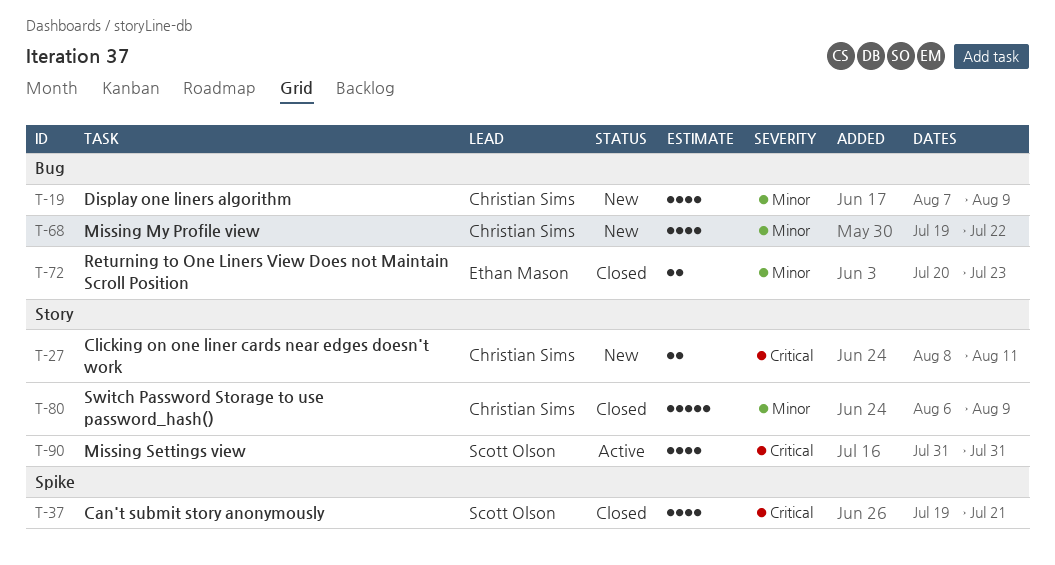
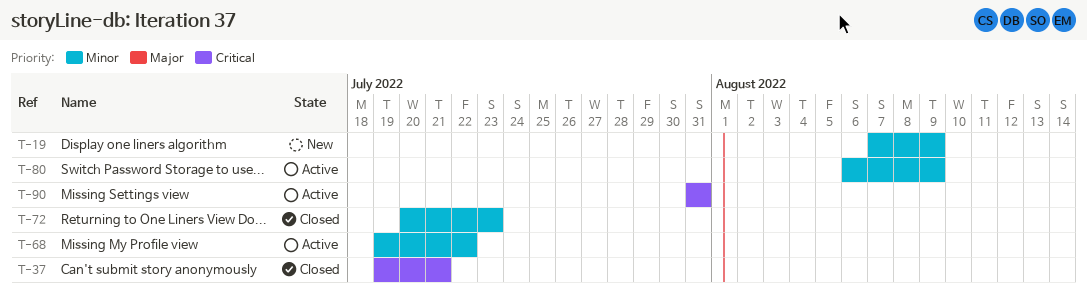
T-27: present -> none
T-68, status: New -> Active
T-80, status: Closed -> Active

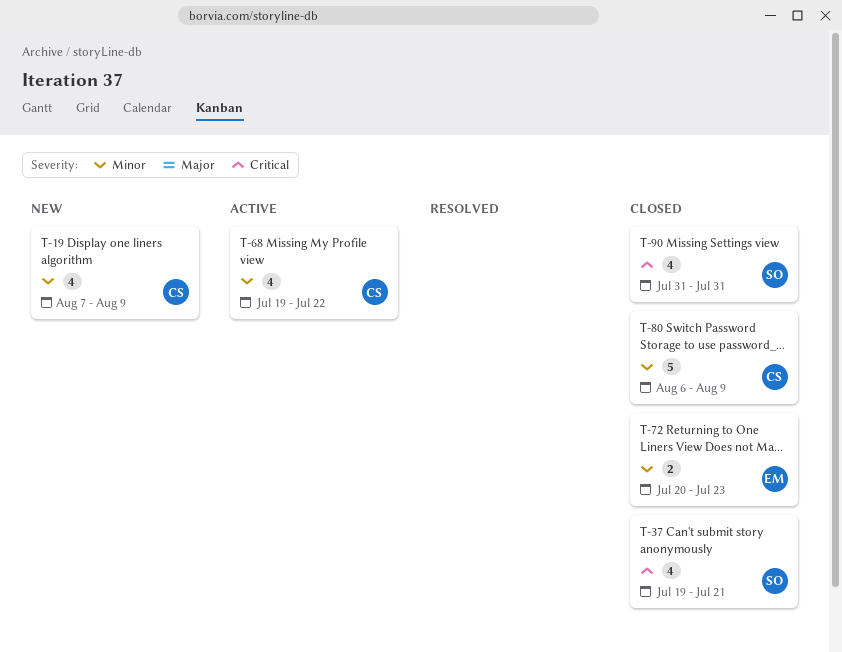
T-80, status: Active -> Closed
T-90, status: Active -> Closed

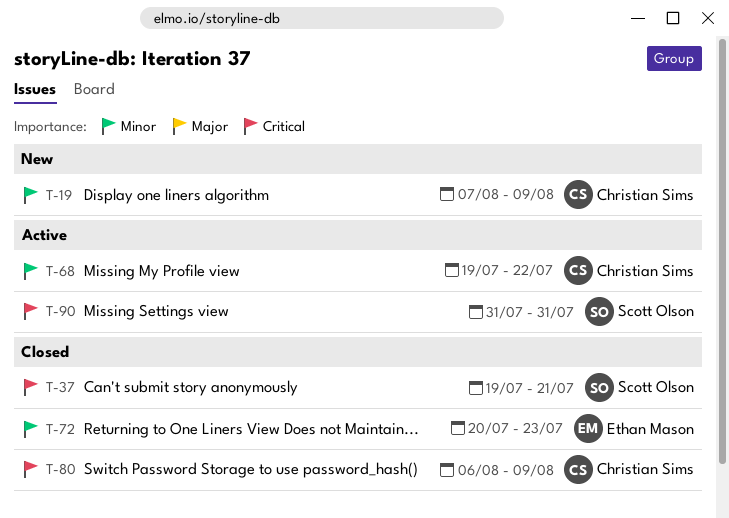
T-80, priority: Minor -> Critical
T-90, status: Closed -> Active

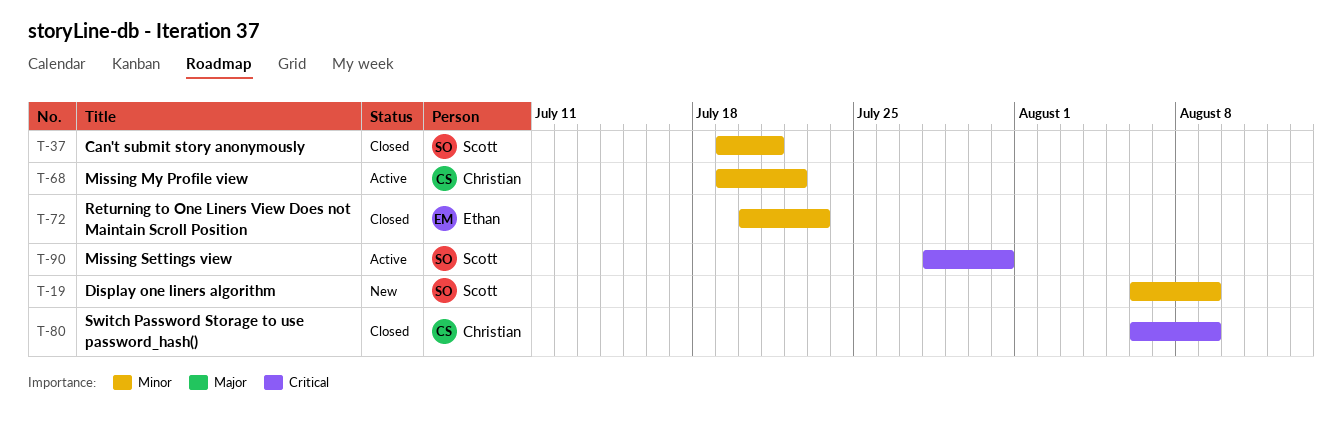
T-19, owner: Christian Sims -> Scott Olson
T-19, start: Aug 7 -> Aug 6
T-37, priority: Critical -> Minor
T-90, start: Jul 31 -> Jul 28

